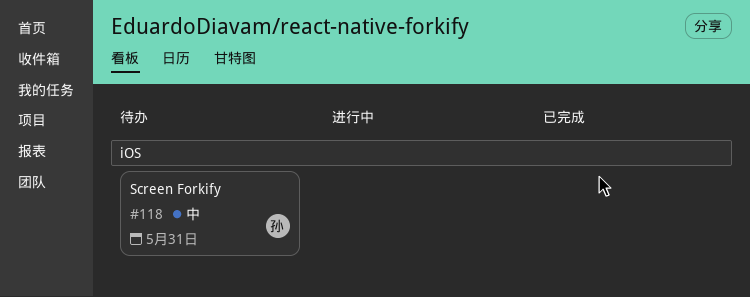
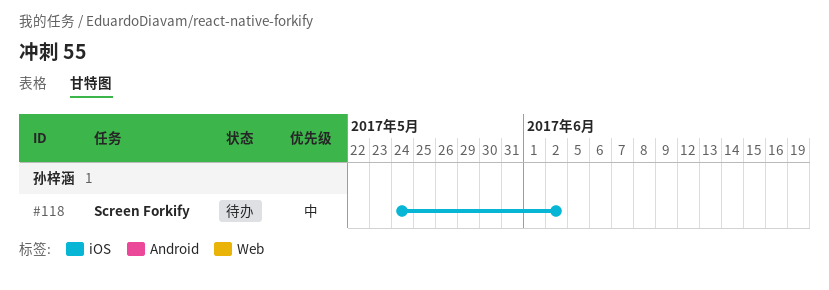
#118, due: May 31 -> Jun 2

